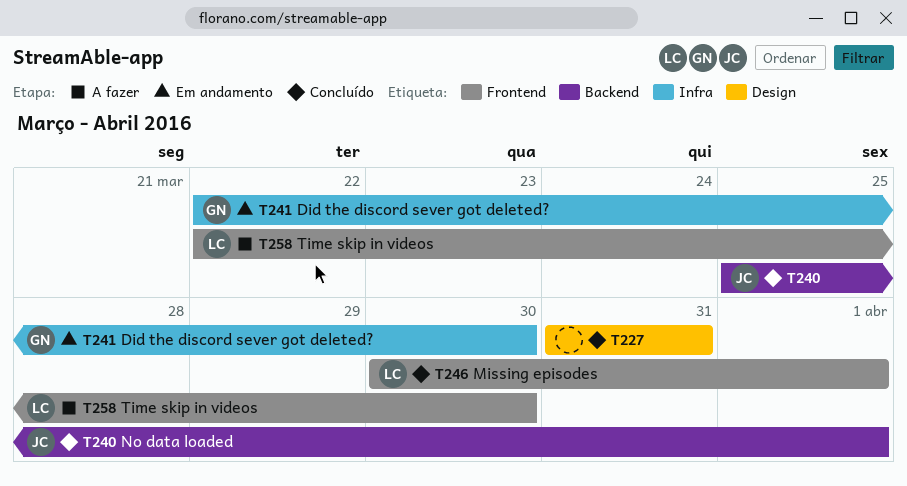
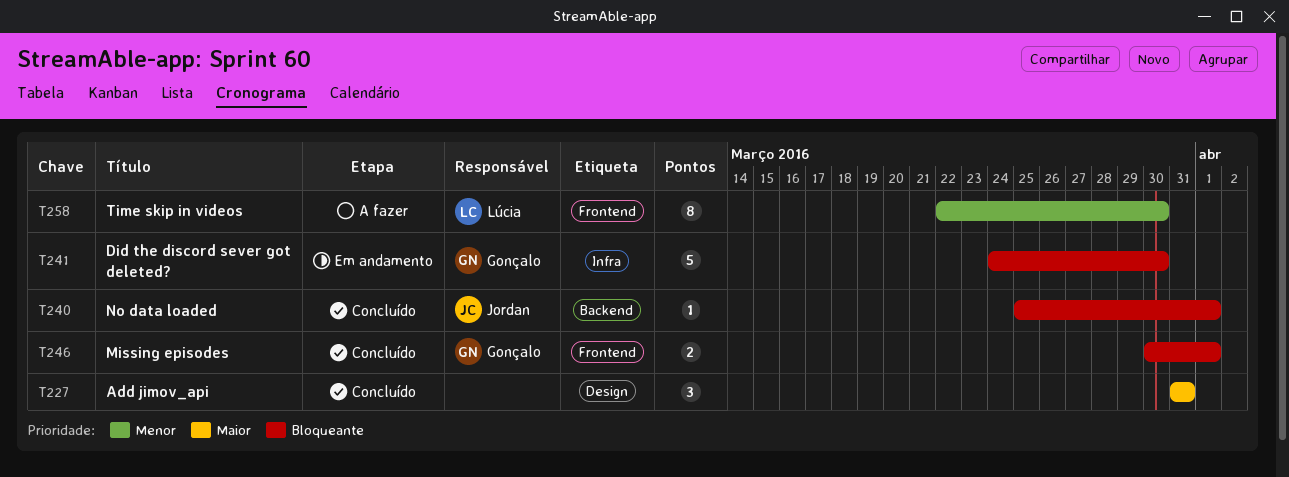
T241, start: Mar 22 -> Mar 24
T246, owner: Lúcia -> Gonçalo

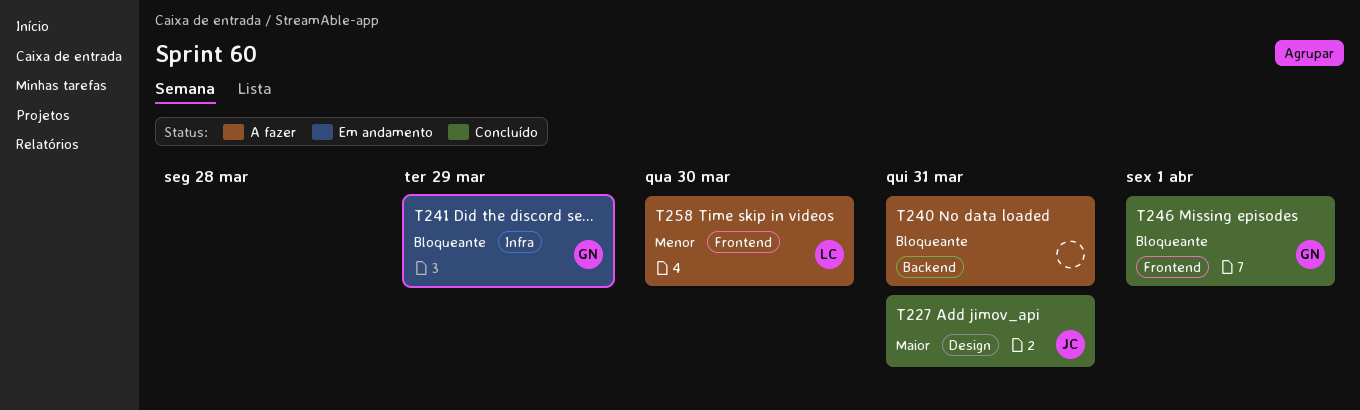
T227, owner: none -> Jordan
T240, status: Concluído -> A fazer
T240, owner: Jordan -> none
T240, due: Apr 1 -> Mar 31
T241, due: Mar 30 -> Mar 29

